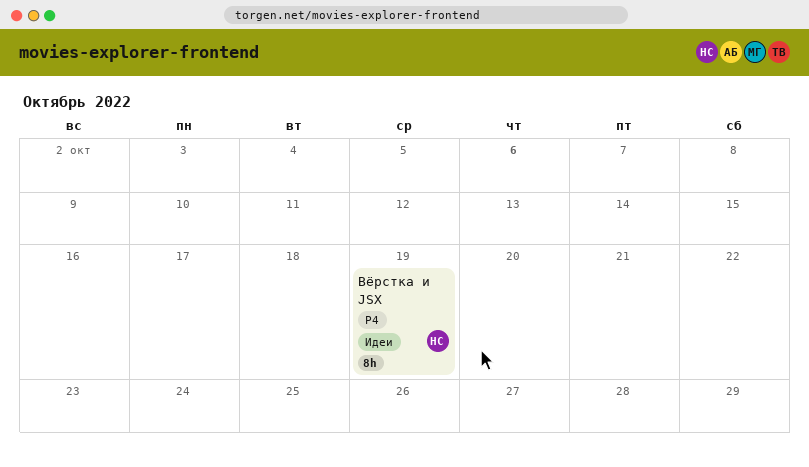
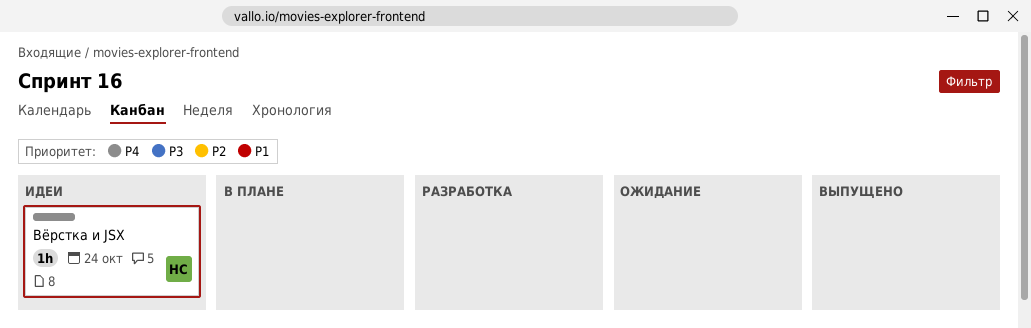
Вёрстка и JSX, estimate: 8h -> 1h
Вёрстка и JSX, due: Oct 19 -> Oct 24

